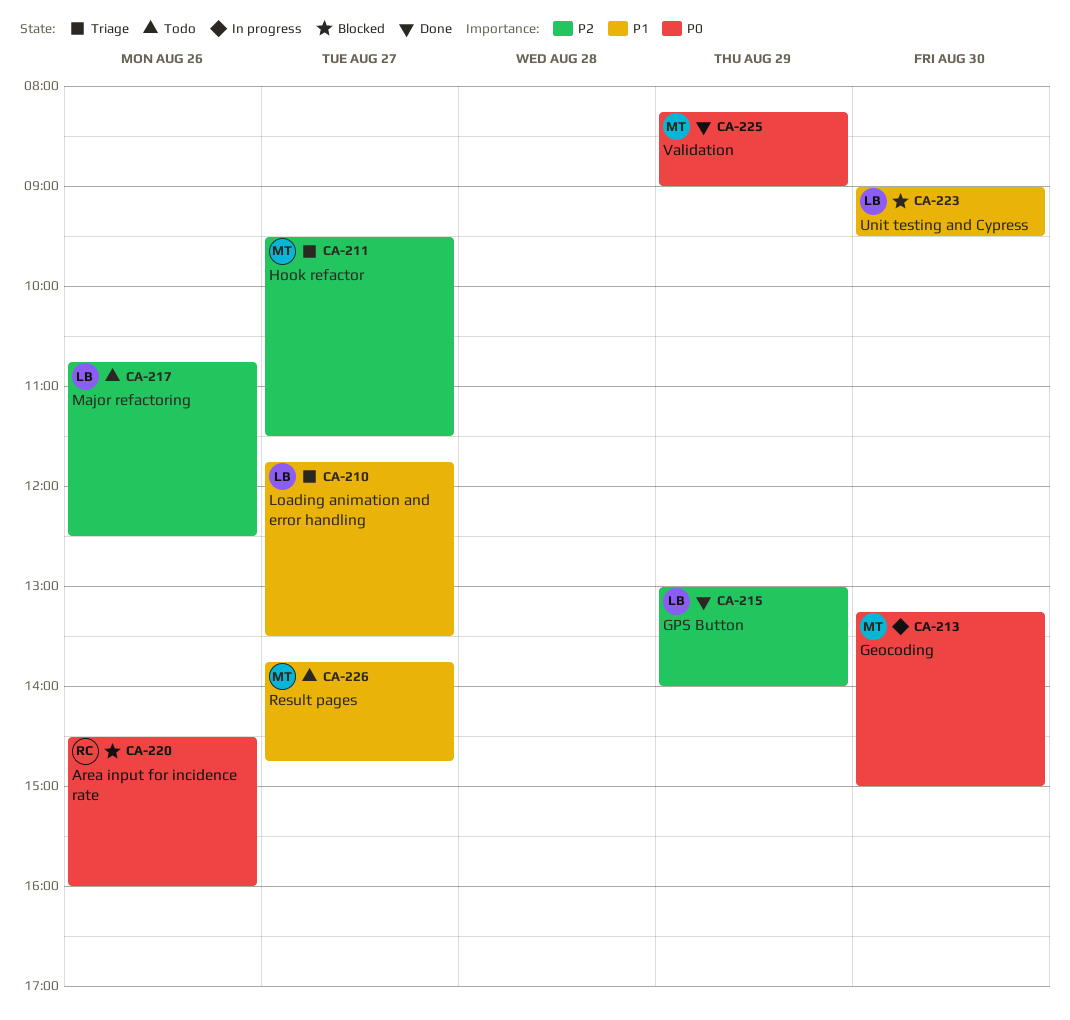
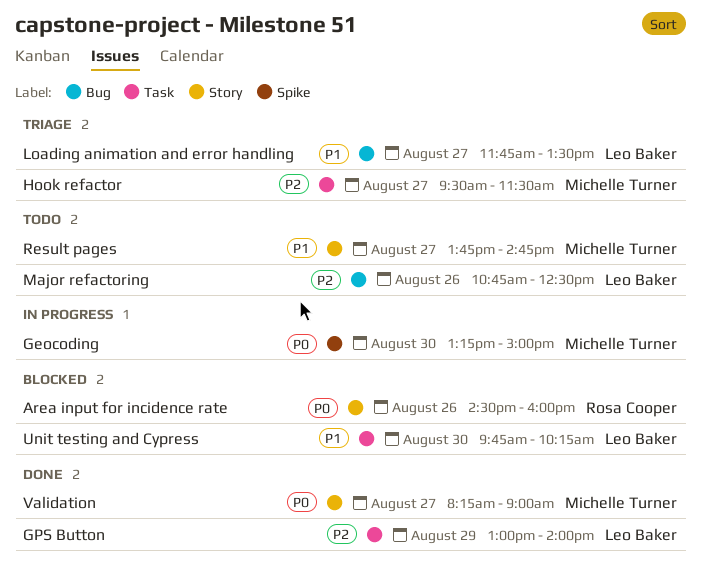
Unit testing and Cypress, begins: 09:00 -> 09:45
Unit testing and Cypress, ends: 09:30 -> 10:15
Validation, day: Aug 29 -> Aug 27

